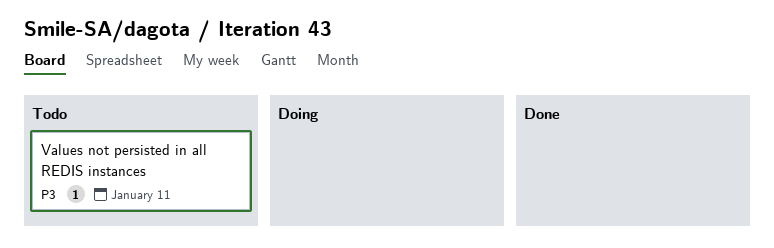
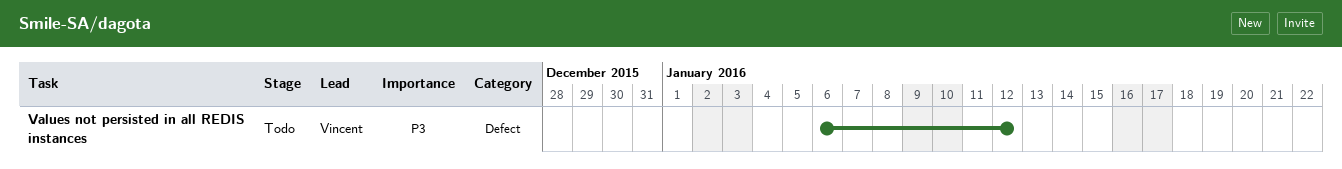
Values not persisted in all REDIS instances, due: Jan 11 -> Jan 12

